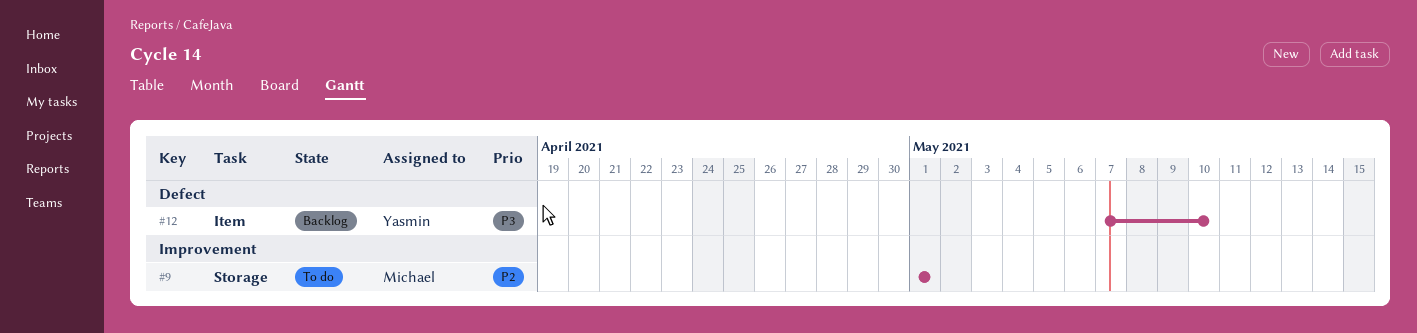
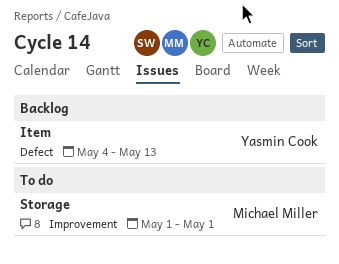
Item, start: May 7 -> May 4
Item, due: May 10 -> May 13

